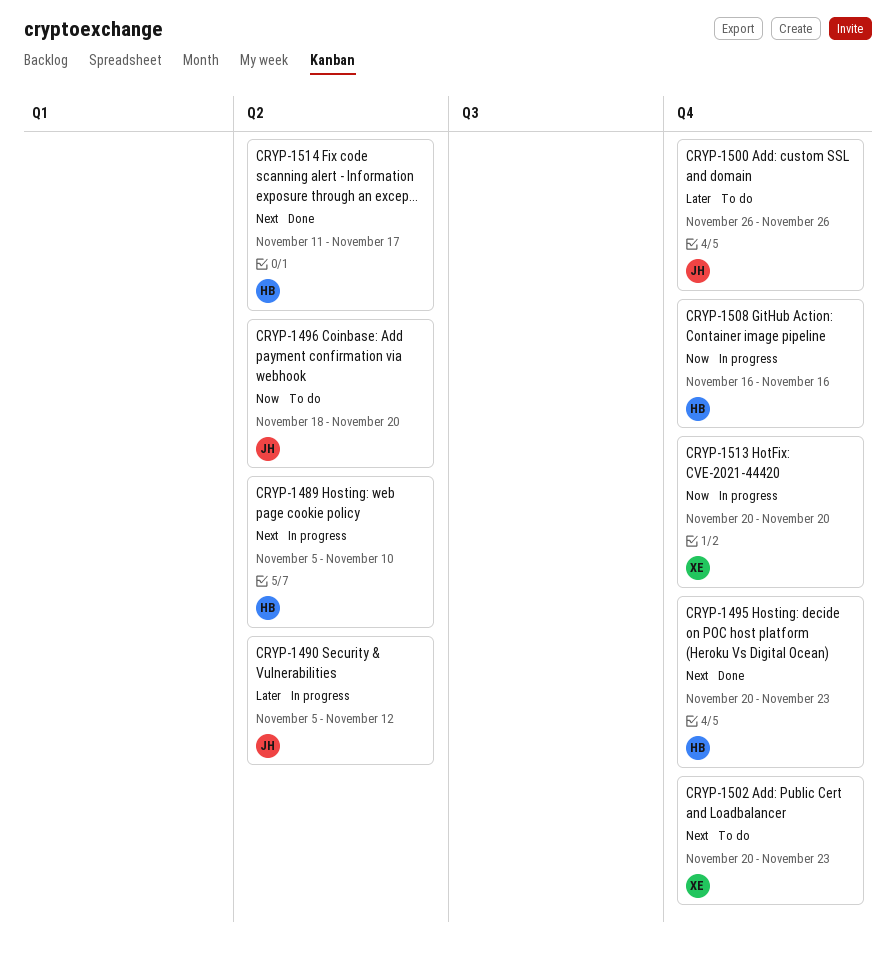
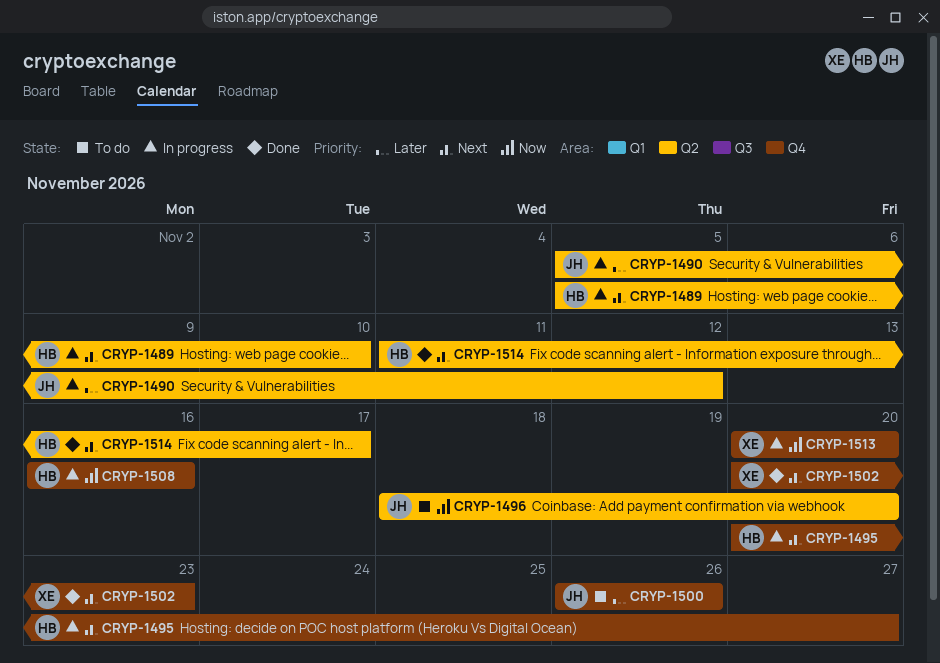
CRYP-1495, status: Done -> In progress
CRYP-1495, due: Nov 23 -> Nov 27
CRYP-1502, status: To do -> Done

